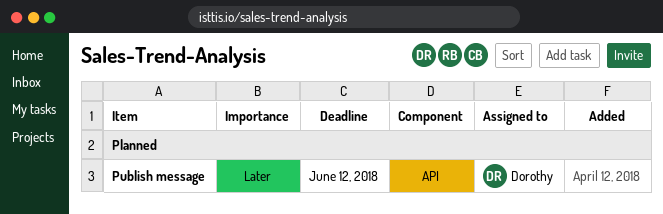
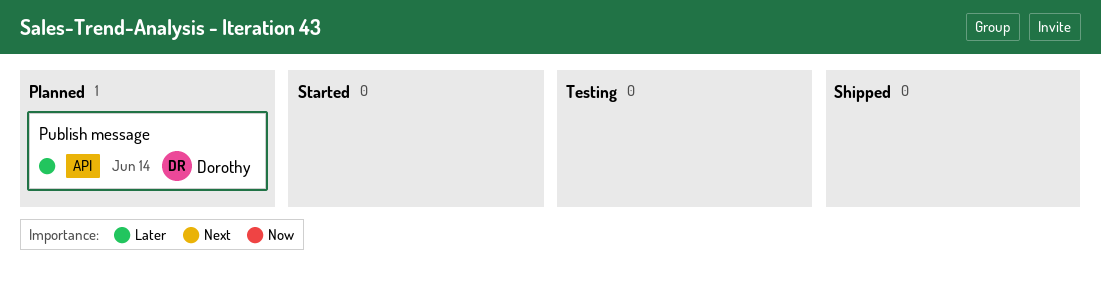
Publish message, due: Jun 12 -> Jun 14

